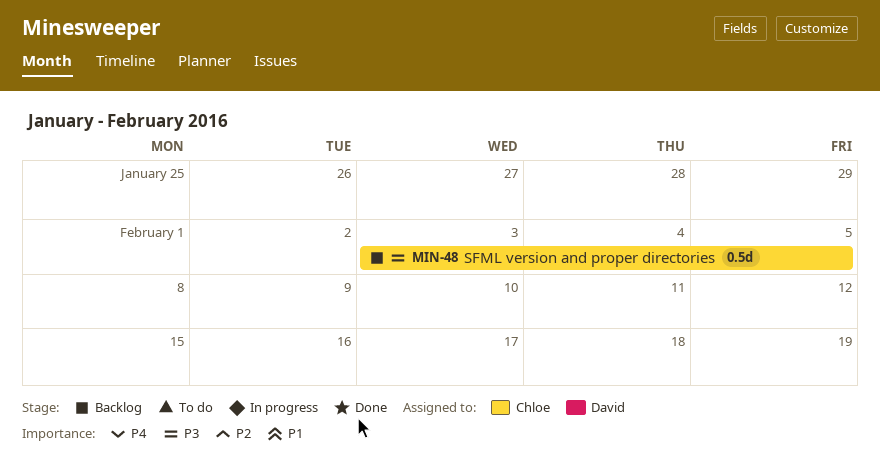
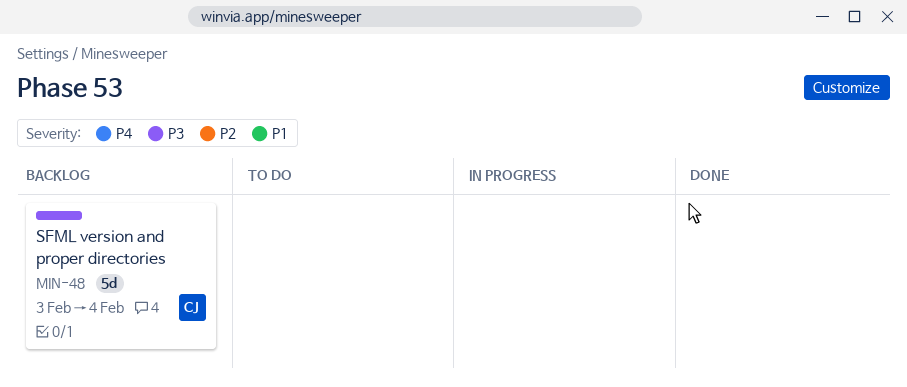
MIN-48, estimate: 0.5d -> 5d
MIN-48, due: Feb 5 -> Feb 4

